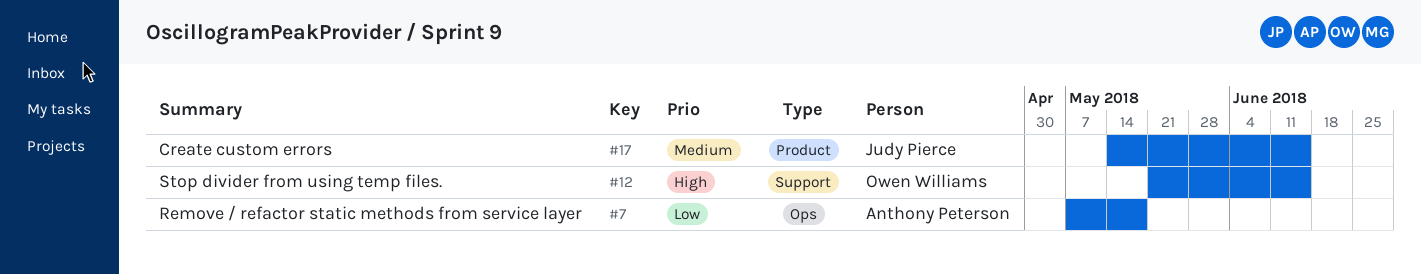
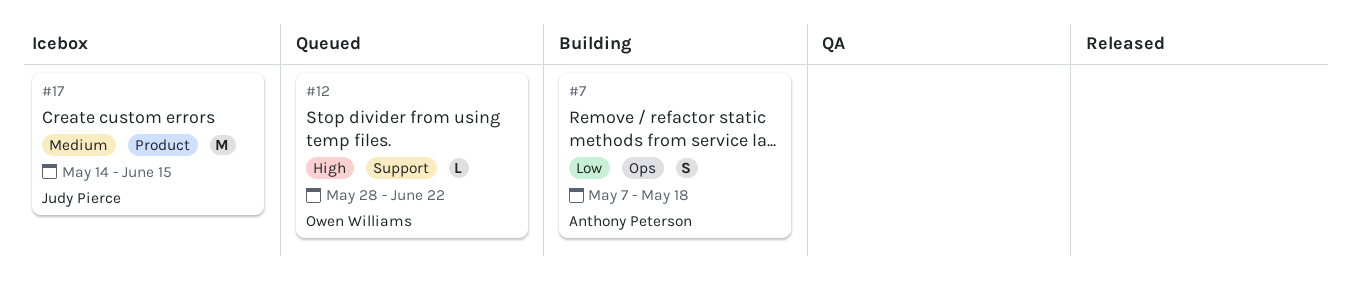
#12, start: May 21 -> May 28
#12, due: Jun 15 -> Jun 22

